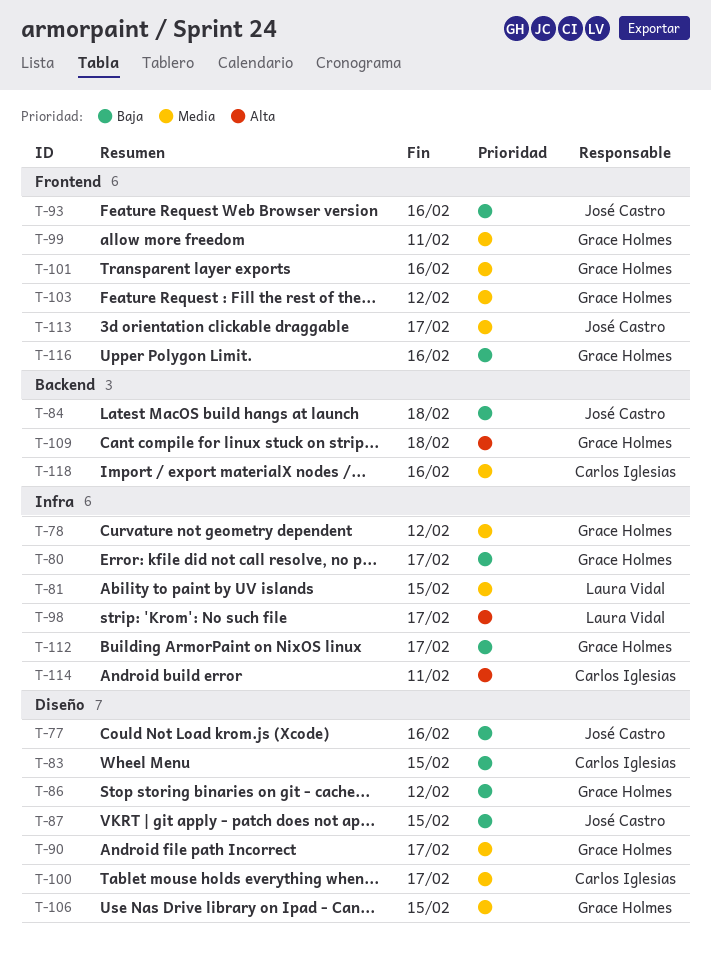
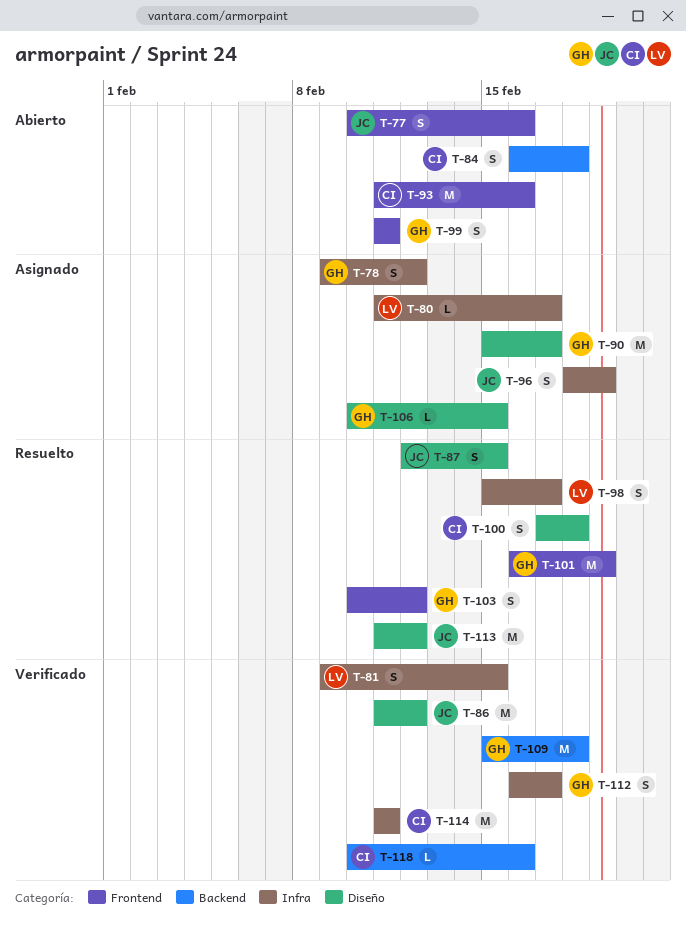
T-77, label: Diseño -> Frontend
T-80, owner: Grace Holmes -> Laura Vidal
T-83: present -> none
T-84, owner: José Castro -> Carlos Iglesias
T-86, owner: Grace Holmes -> José Castro
T-93, owner: José Castro -> Carlos Iglesias
T-96: none -> present
T-100, due: Feb 17 -> Feb 18
T-101, due: Feb 16 -> Feb 19
T-113, label: Frontend -> Diseño
T-113, due: Feb 17 -> Feb 12
T-116: present -> none

